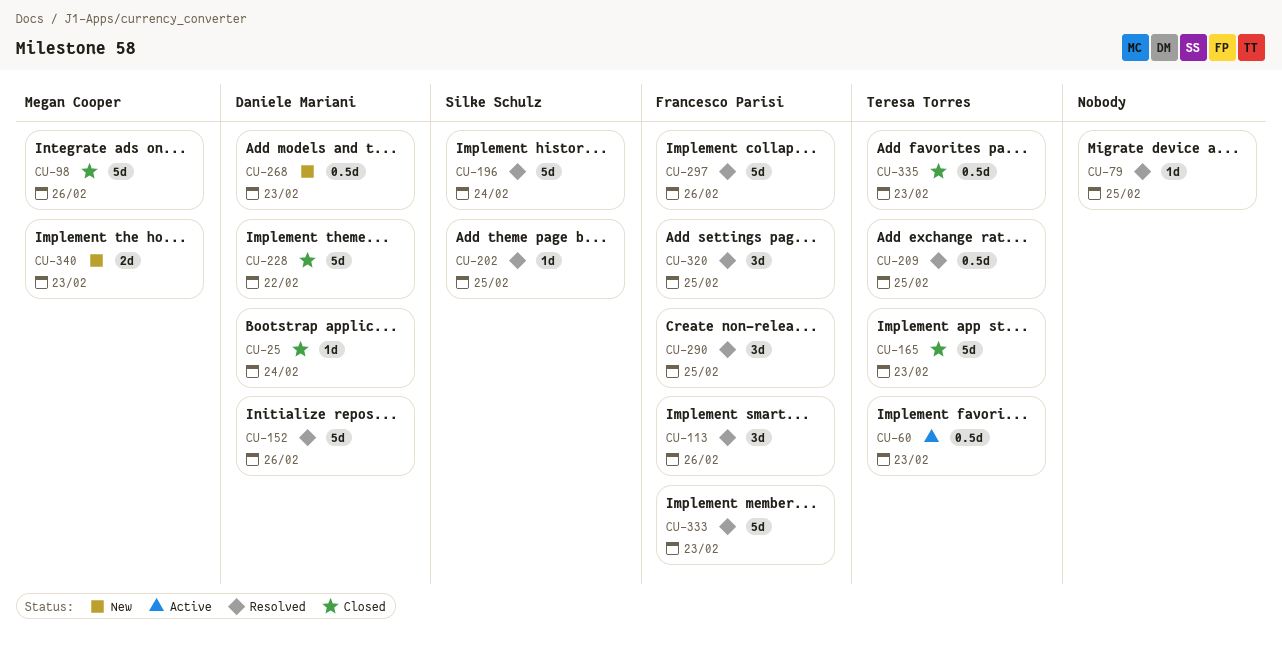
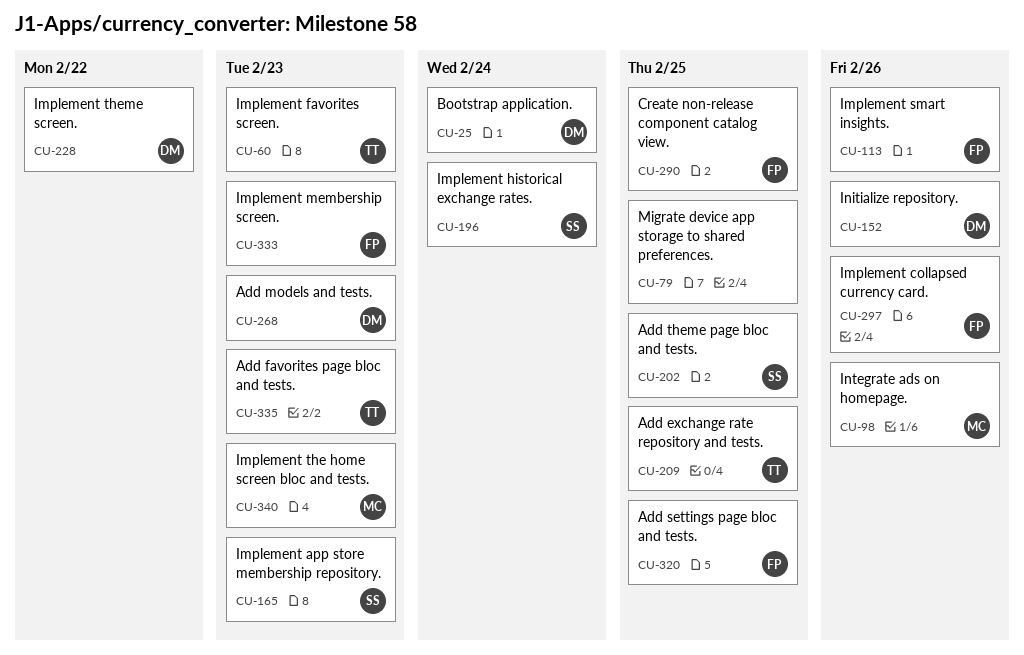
CU-165, owner: Teresa Torres -> Silke Schulz

